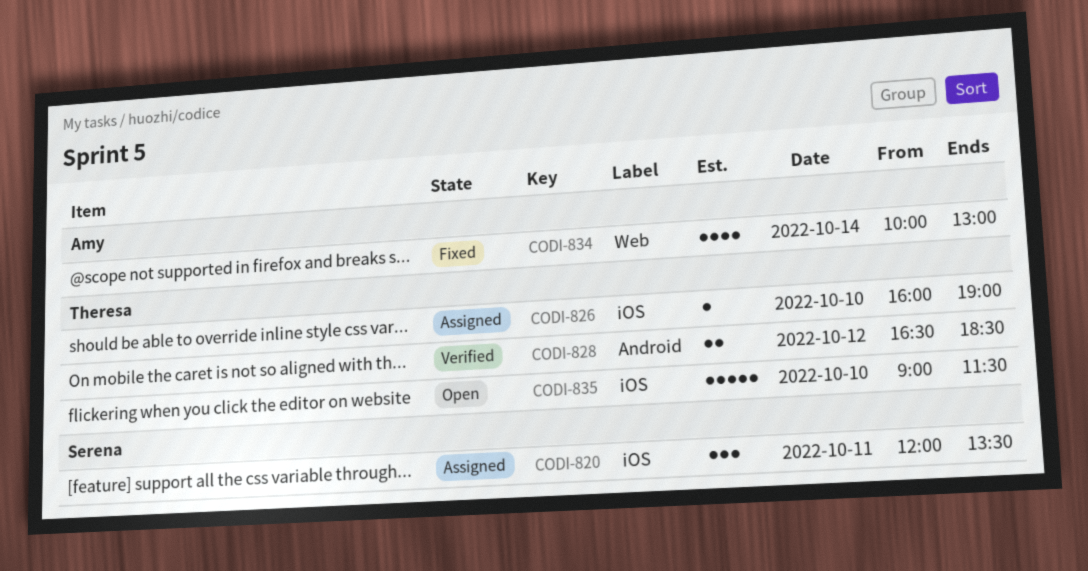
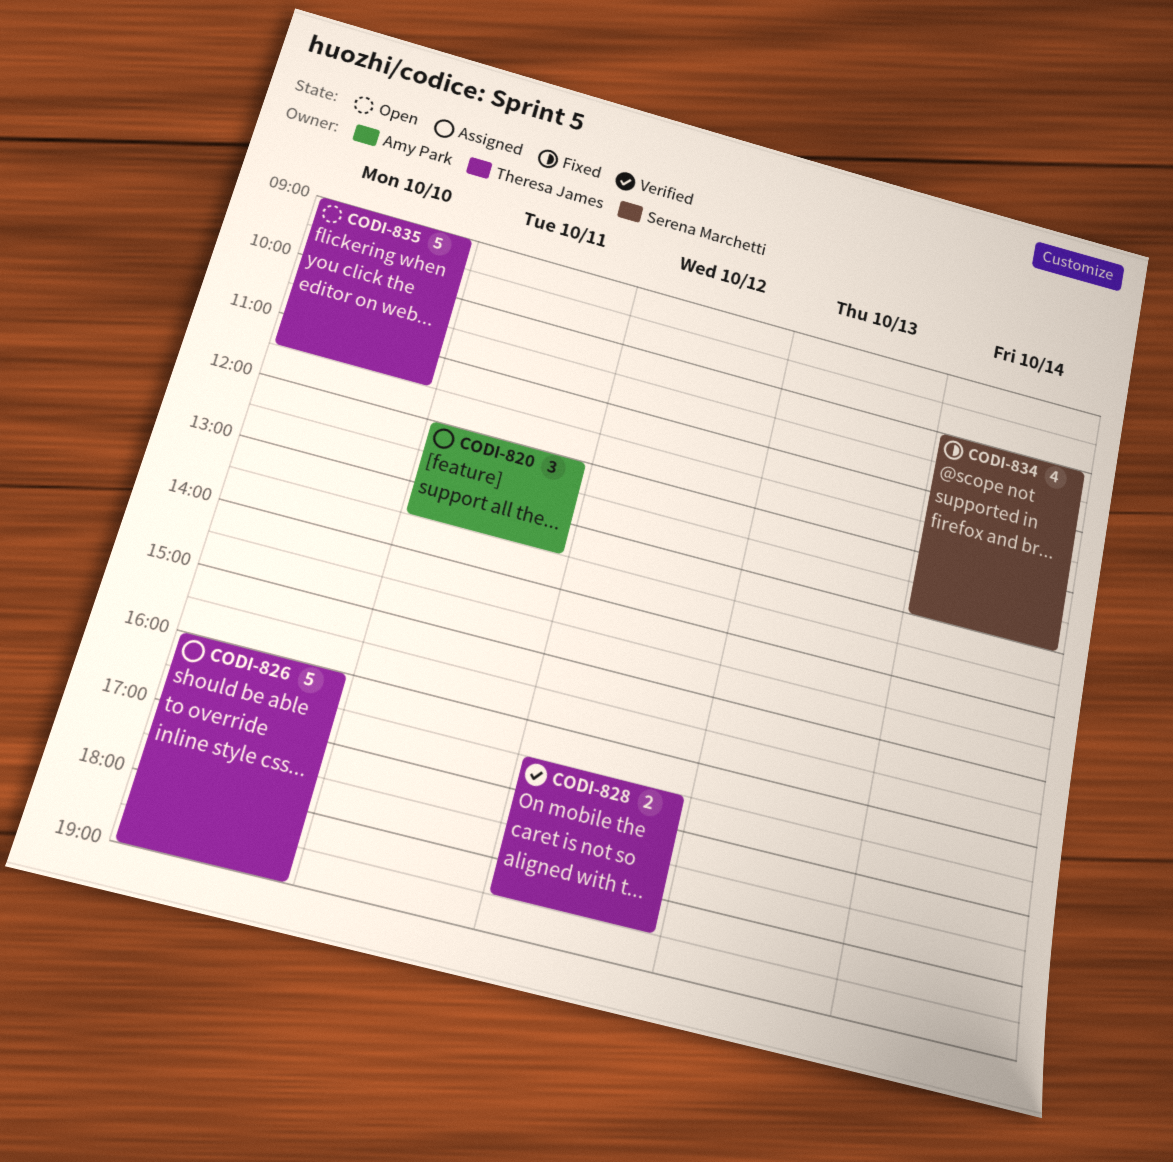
CODI-820, owner: Serena Marchetti -> Amy Park
CODI-826, estimate: 1 -> 5
CODI-834, owner: Amy Park -> Serena Marchetti

